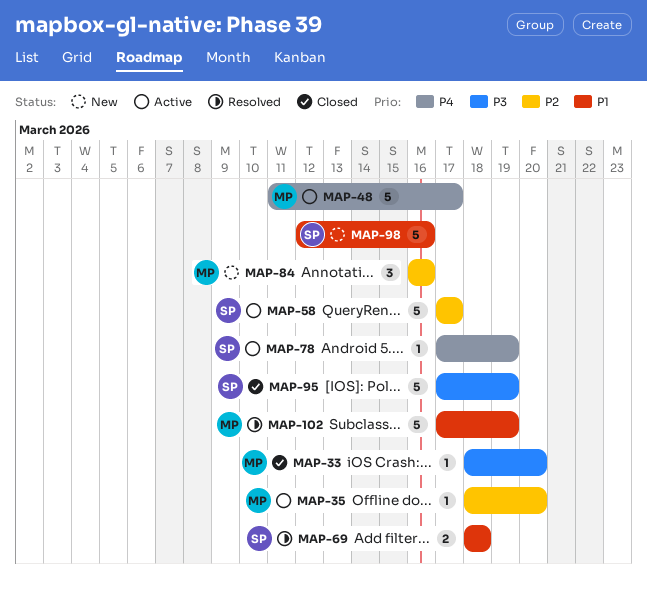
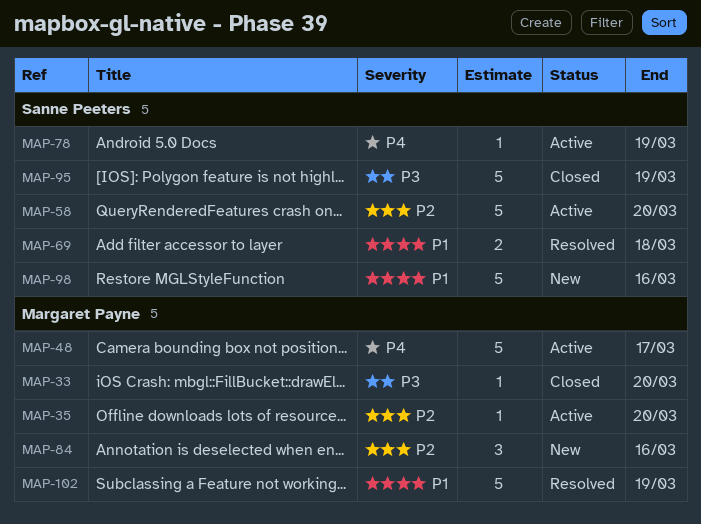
MAP-58, due: Mar 17 -> Mar 20

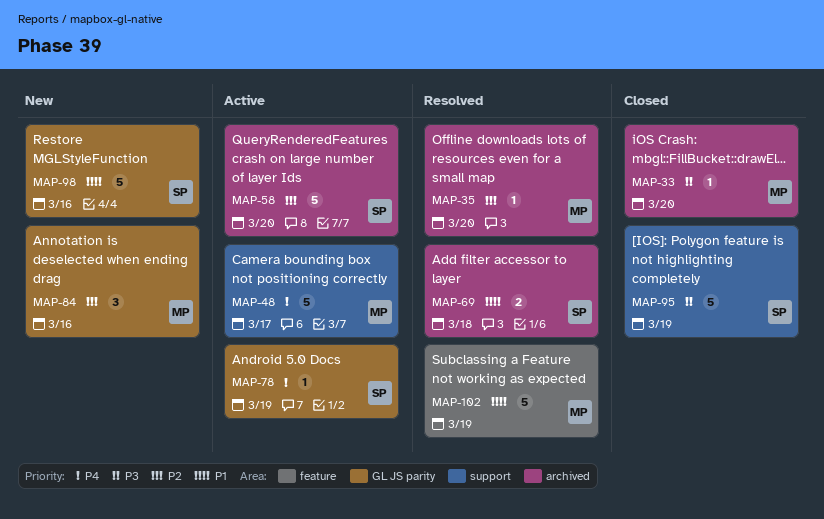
MAP-35, status: Active -> Resolved

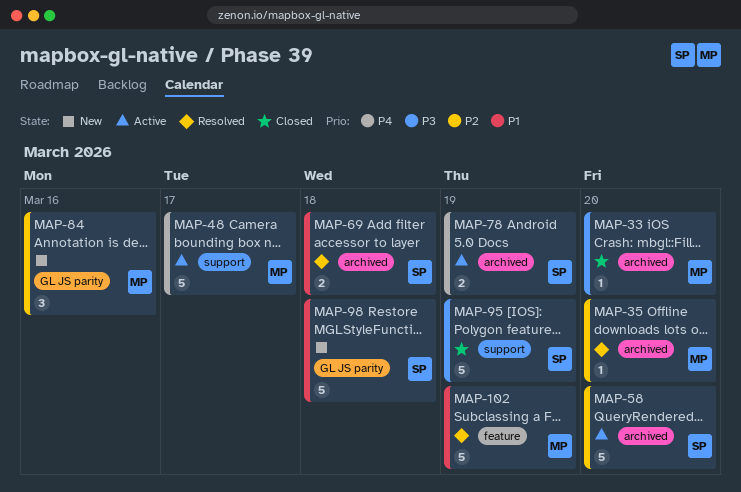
MAP-78, label: GL JS parity -> archived
MAP-78, estimate: 1 -> 2
MAP-98, due: Mar 16 -> Mar 18

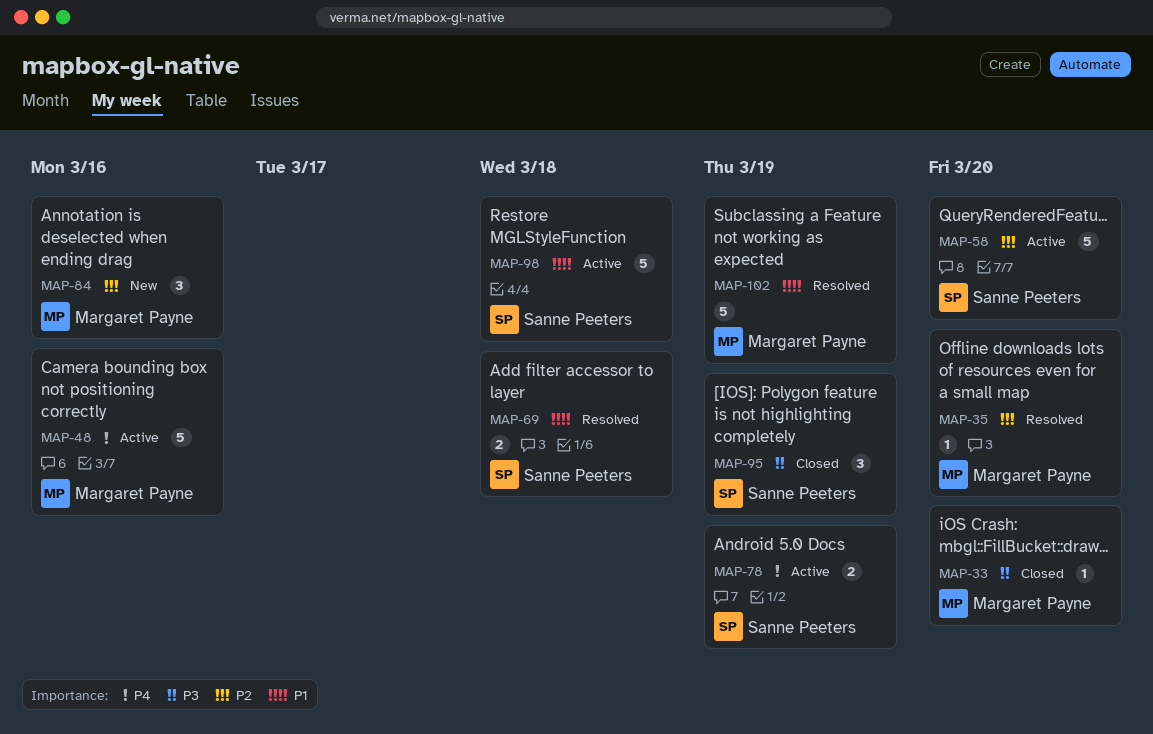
MAP-48, due: Mar 17 -> Mar 16
MAP-95, estimate: 5 -> 3
MAP-98, status: New -> Active

